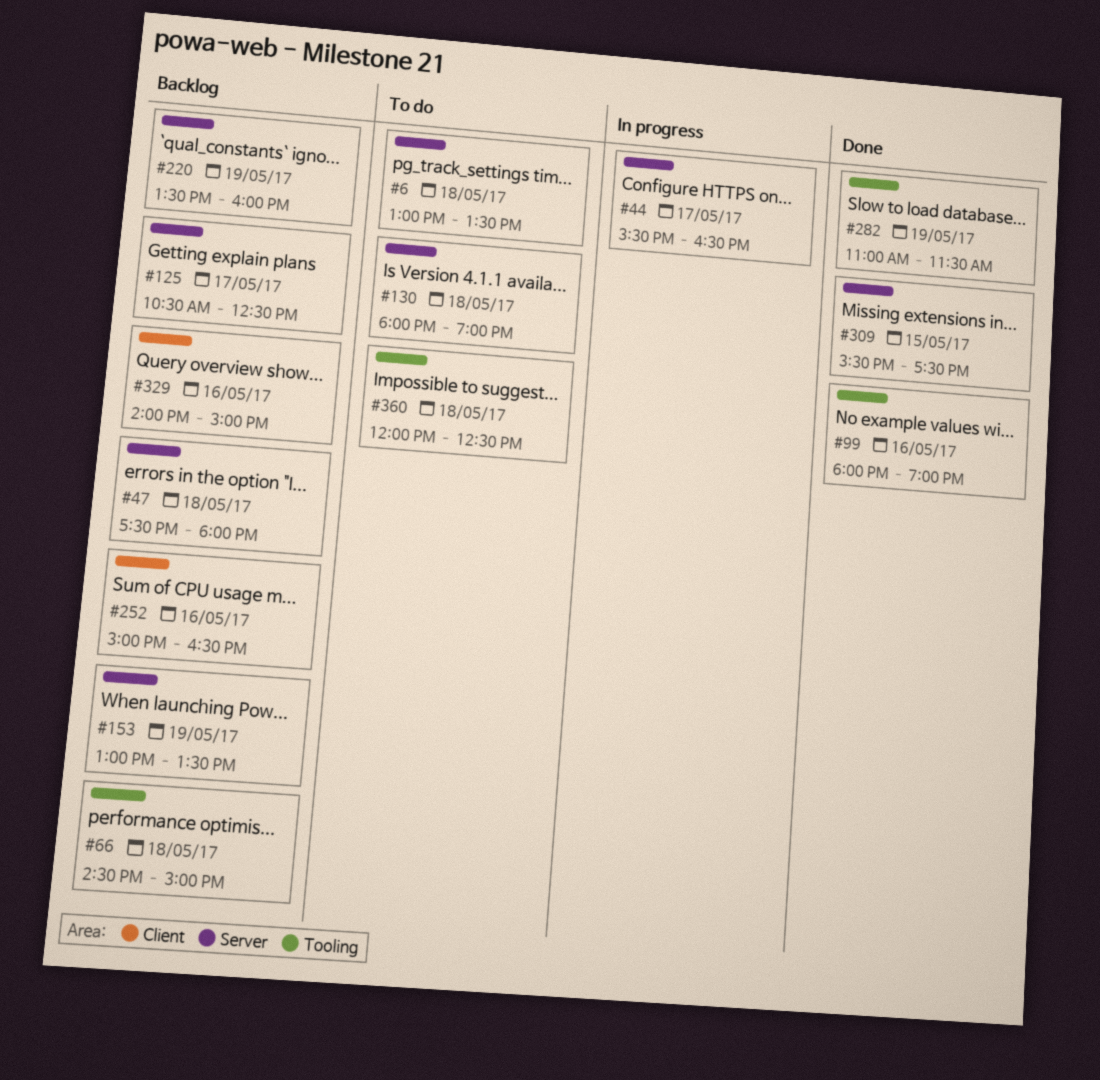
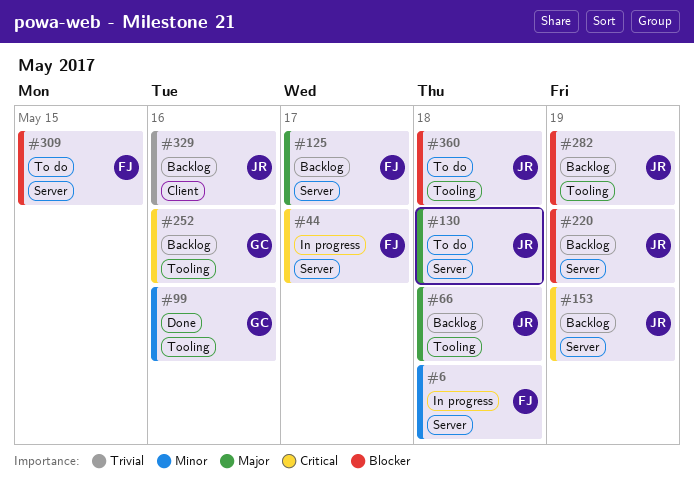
#6, status: To do -> In progress
#47: present -> none
#252, label: Client -> Tooling
#282, status: Done -> Backlog
#309, status: Done -> To do

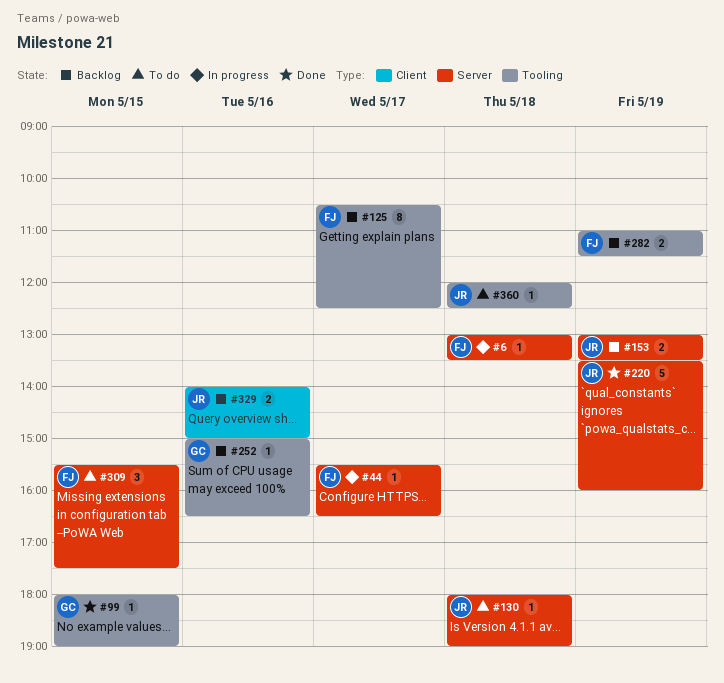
#66: present -> none
#99, day: May 16 -> May 15
#125, label: Server -> Tooling
#220, status: Backlog -> Done
#282, owner: JR -> FJ

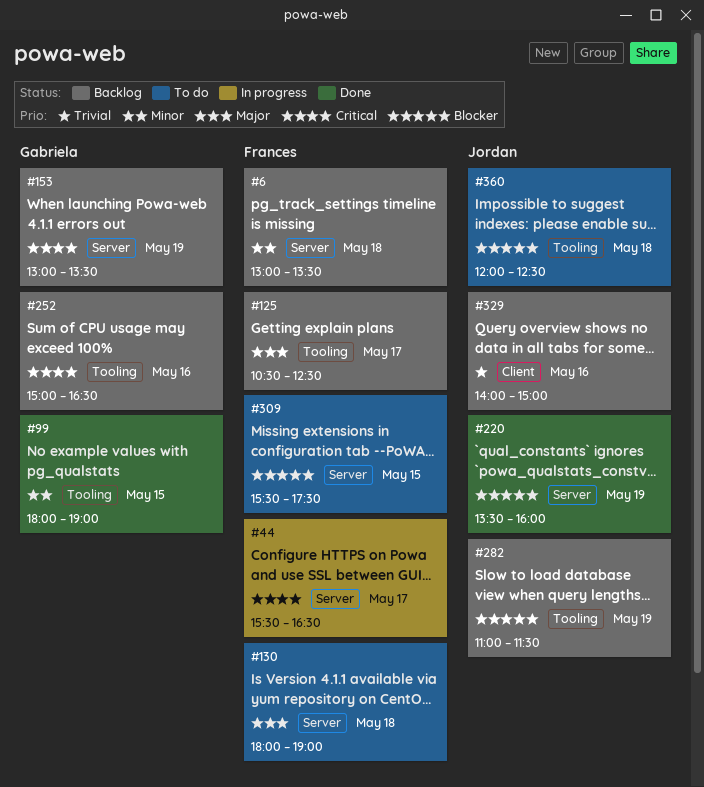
#6, status: In progress -> Backlog
#130, owner: Jordan -> Frances
#153, owner: Jordan -> Gabriela
#282, owner: Frances -> Jordan

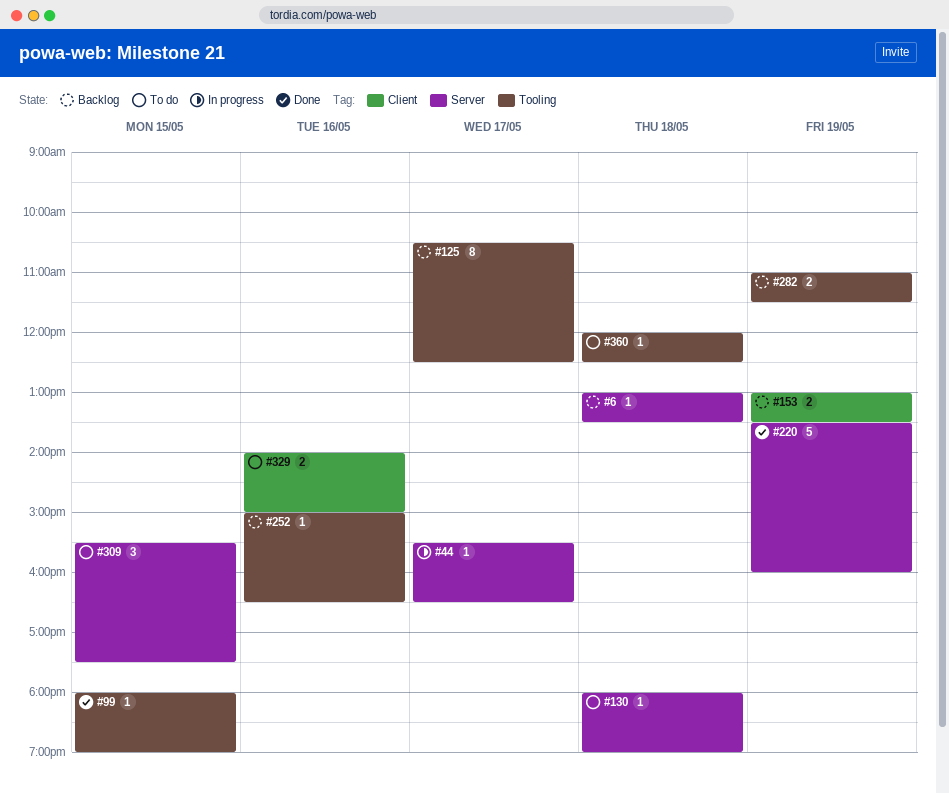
#153, label: Server -> Client
#329, status: Backlog -> To do

